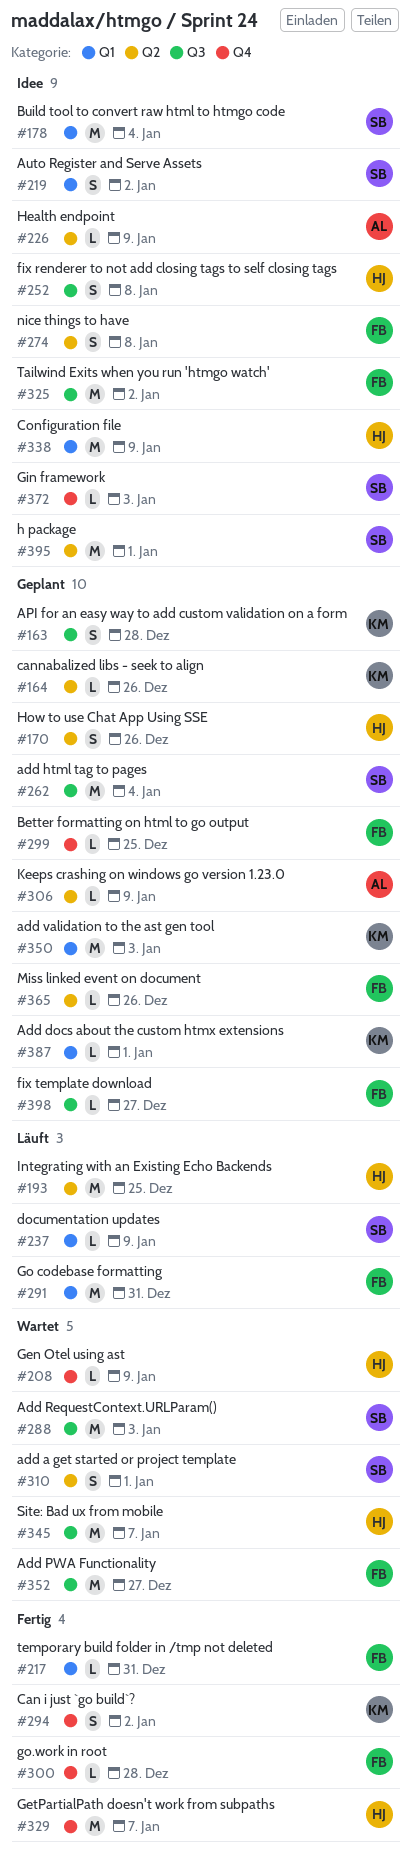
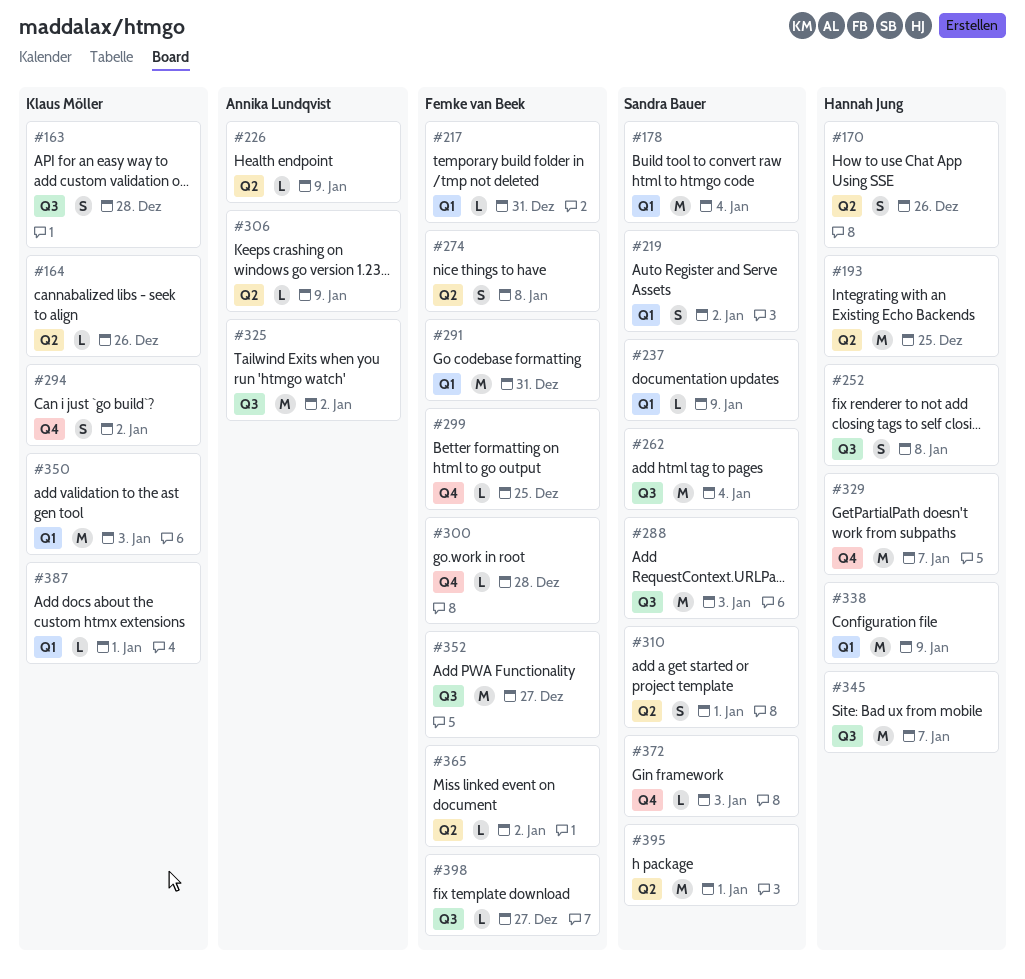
#208: present -> none
#325, owner: Femke van Beek -> Annika Lundqvist
#365, due: Dec 26 -> Jan 2

